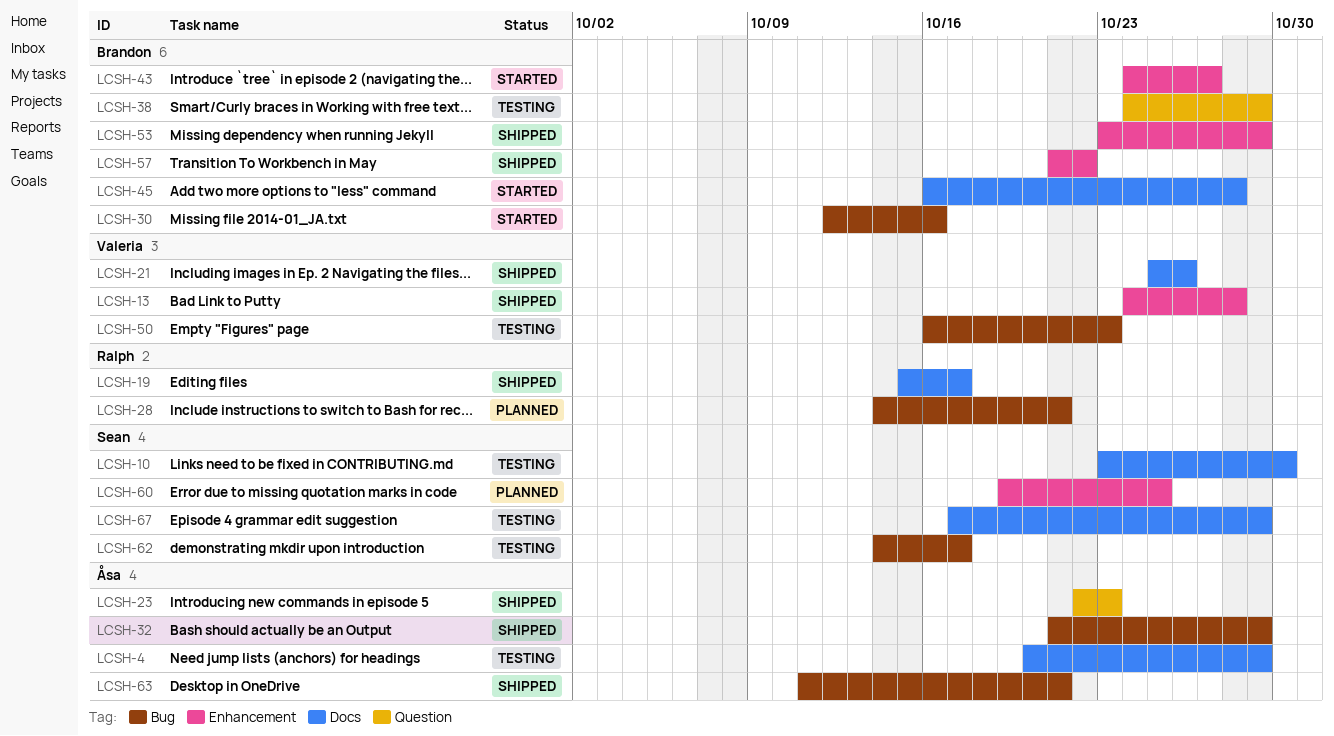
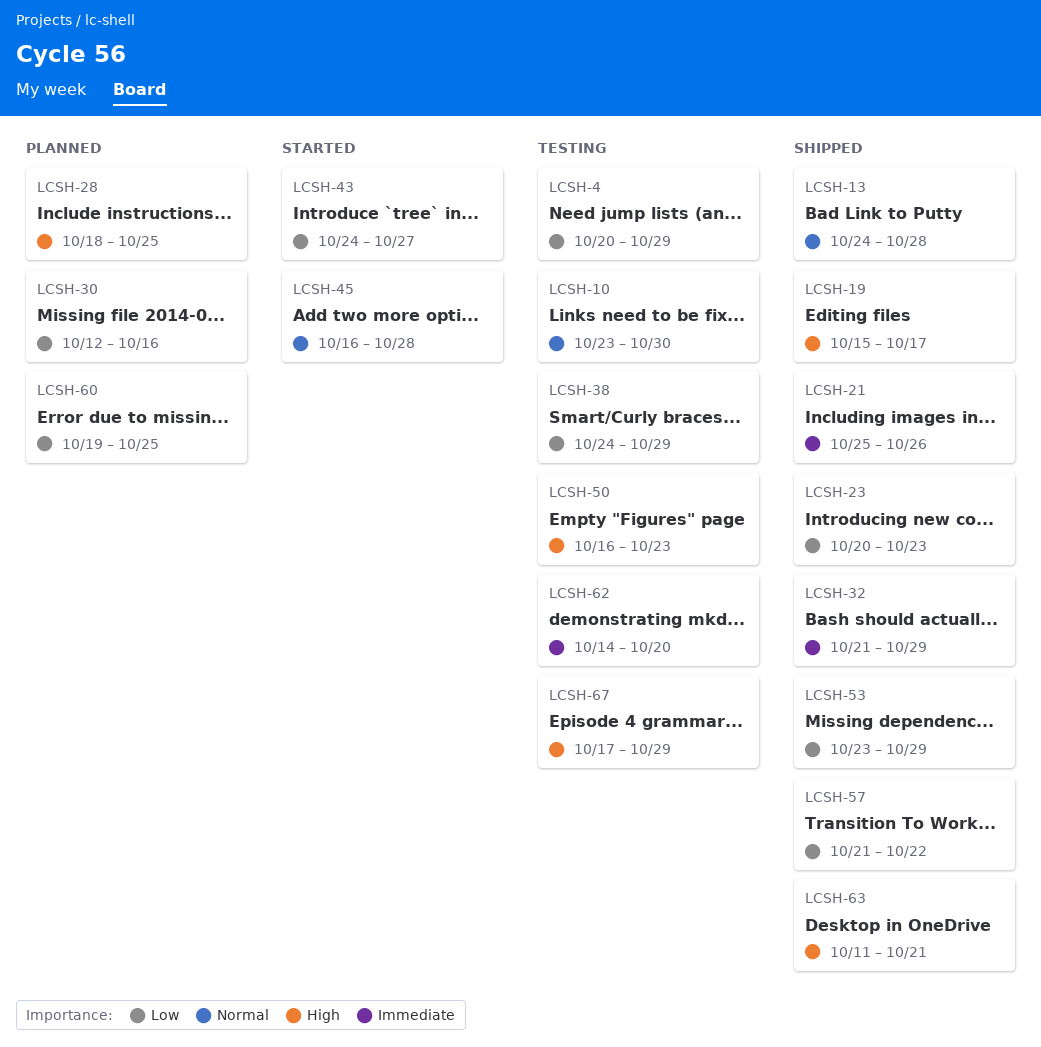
LCSH-23, start: Oct 22 -> Oct 20
LCSH-28, start: Oct 14 -> Oct 18
LCSH-28, due: Oct 21 -> Oct 25
LCSH-30, status: Started -> Planned
LCSH-62, due: Oct 17 -> Oct 20

